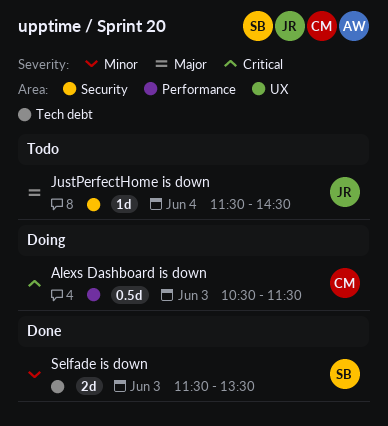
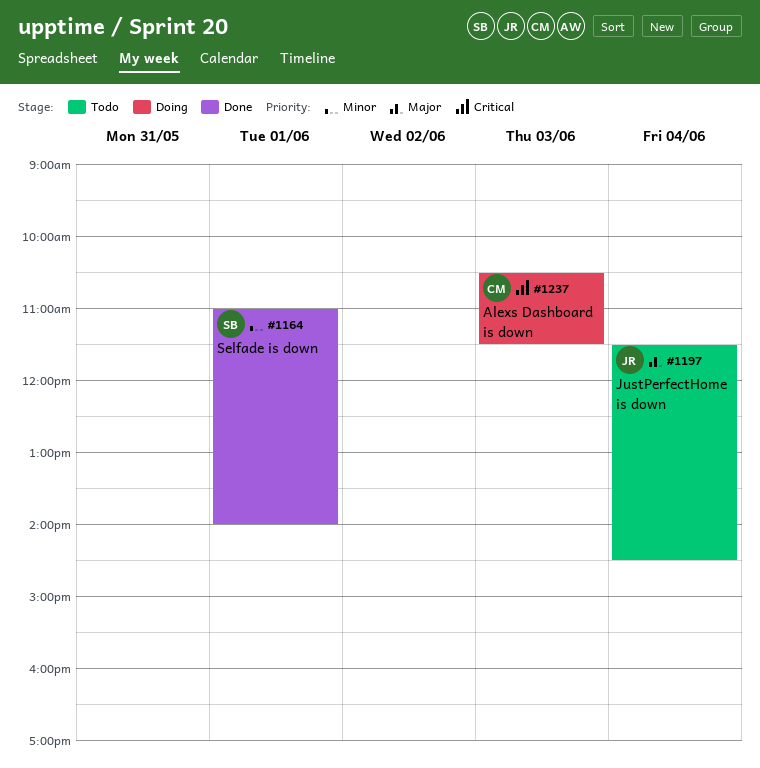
Selfade is down, day: Jun 3 -> Jun 1
Selfade is down, begins: 11:30 -> 11:00
Selfade is down, ends: 13:30 -> 14:00

